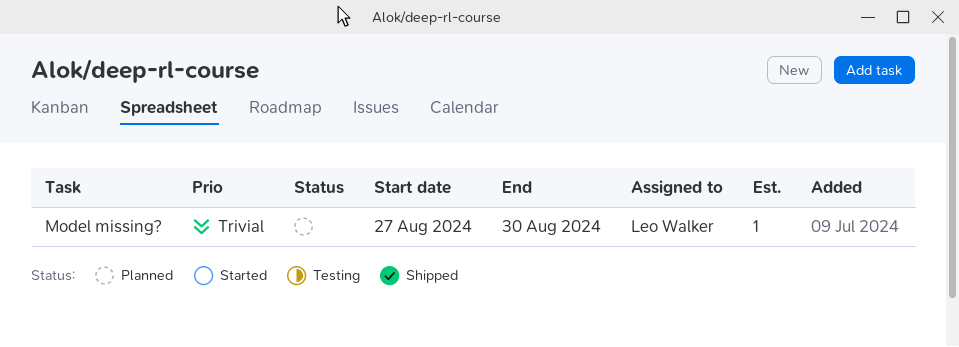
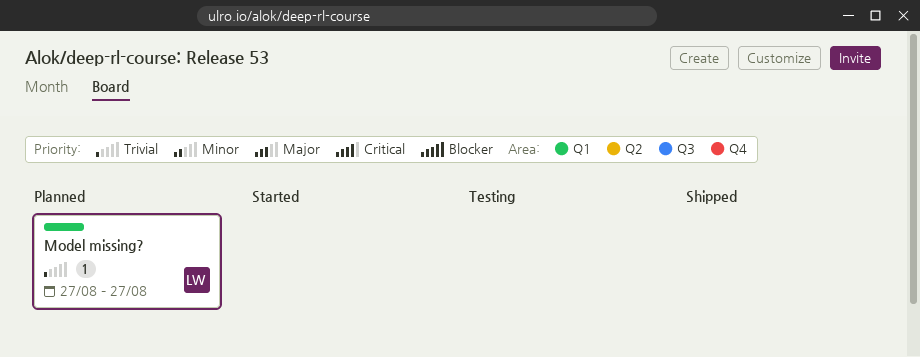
Model missing?, due: Aug 30 -> Aug 27

